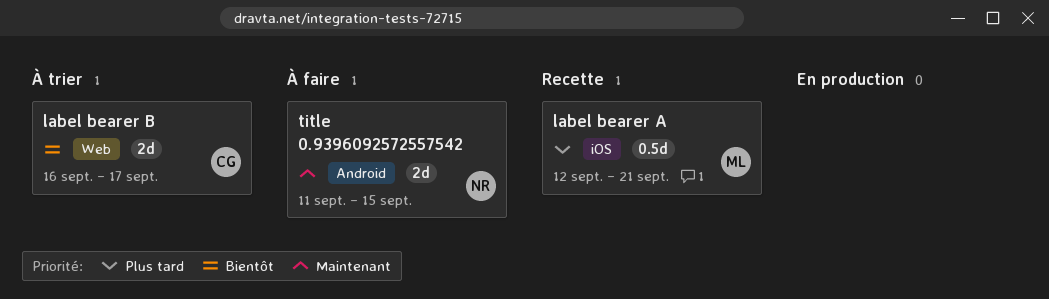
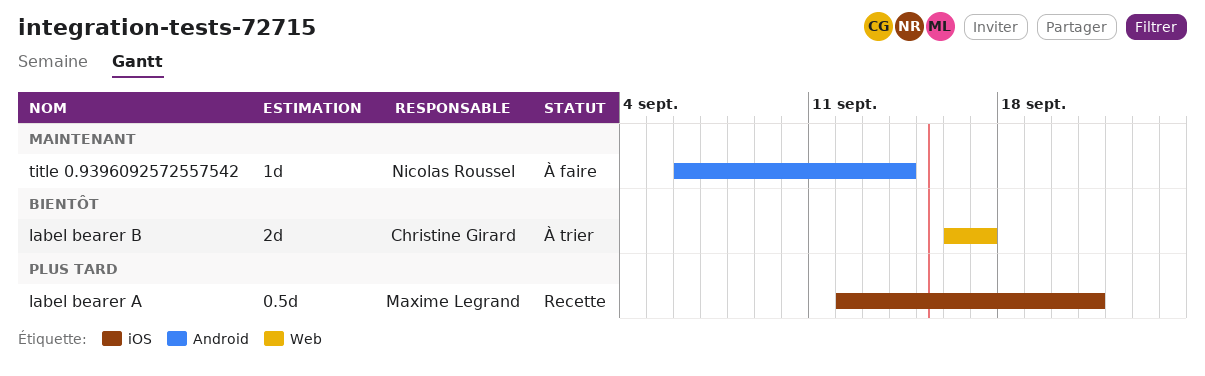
title 0.9396092572557542, estimate: 2d -> 1d
title 0.9396092572557542, start: Sep 11 -> Sep 6
title 0.9396092572557542, due: Sep 15 -> Sep 14

